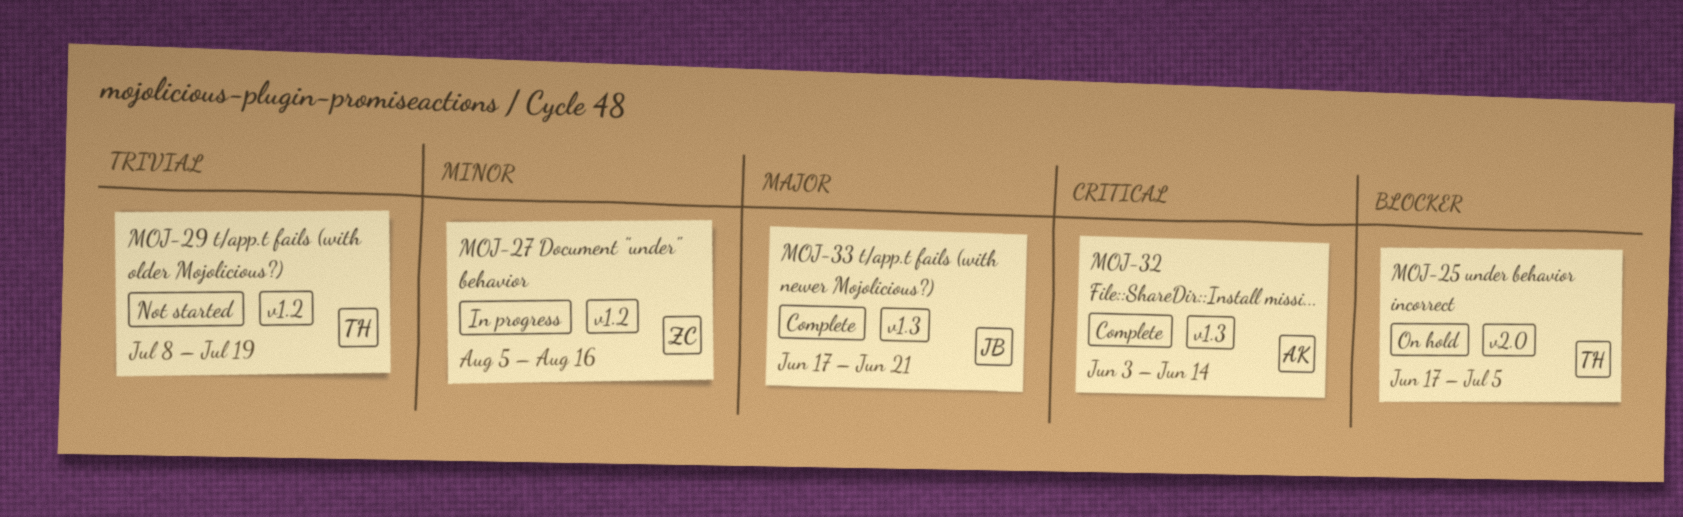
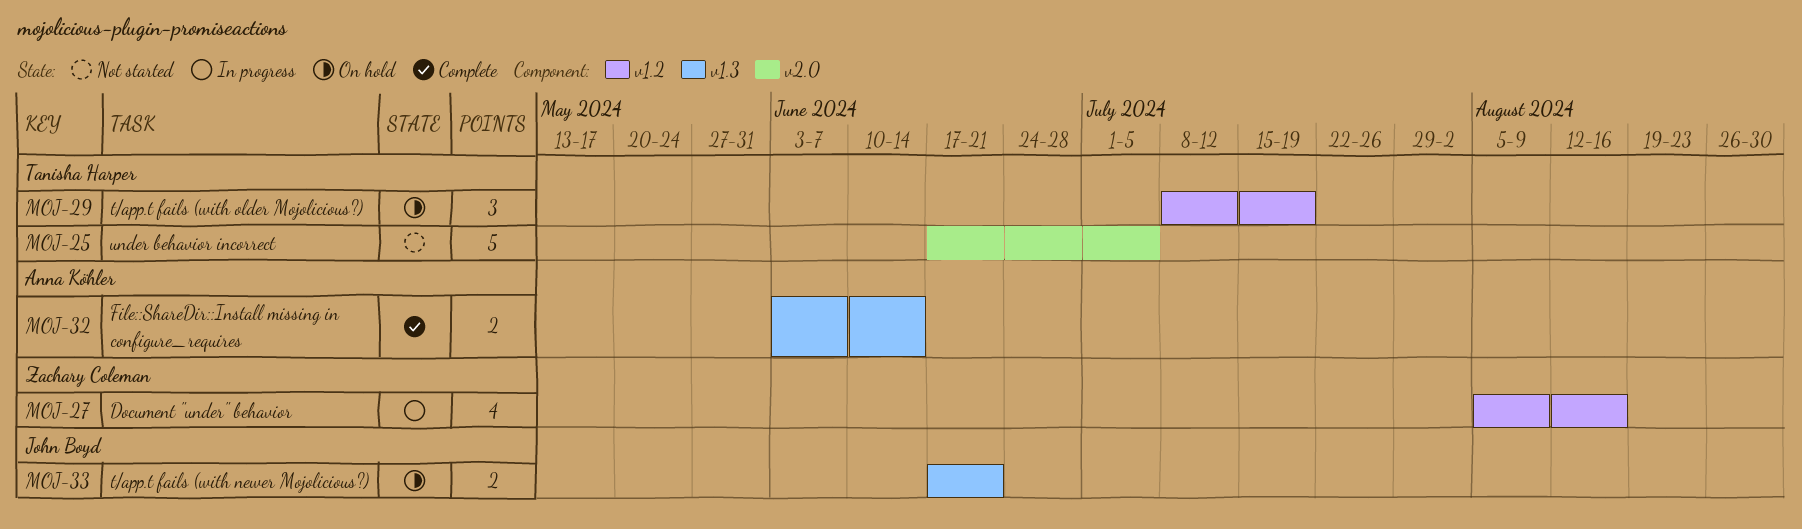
MOJ-25, status: On hold -> Not started
MOJ-29, status: Not started -> On hold
MOJ-33, status: Complete -> On hold

